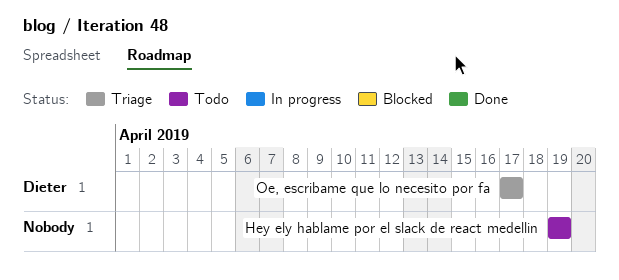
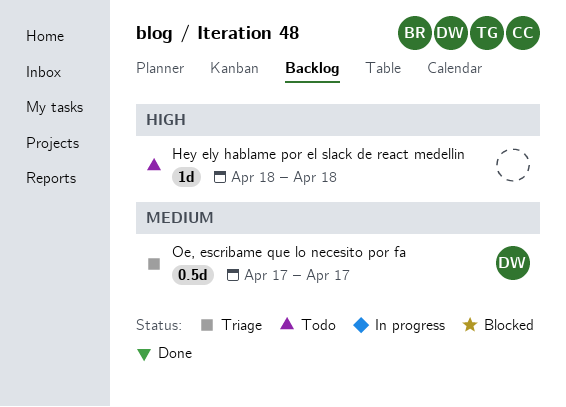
Hey ely hablame por el slack de react medellin, start: Apr 19 -> Apr 18
Hey ely hablame por el slack de react medellin, due: Apr 19 -> Apr 18

